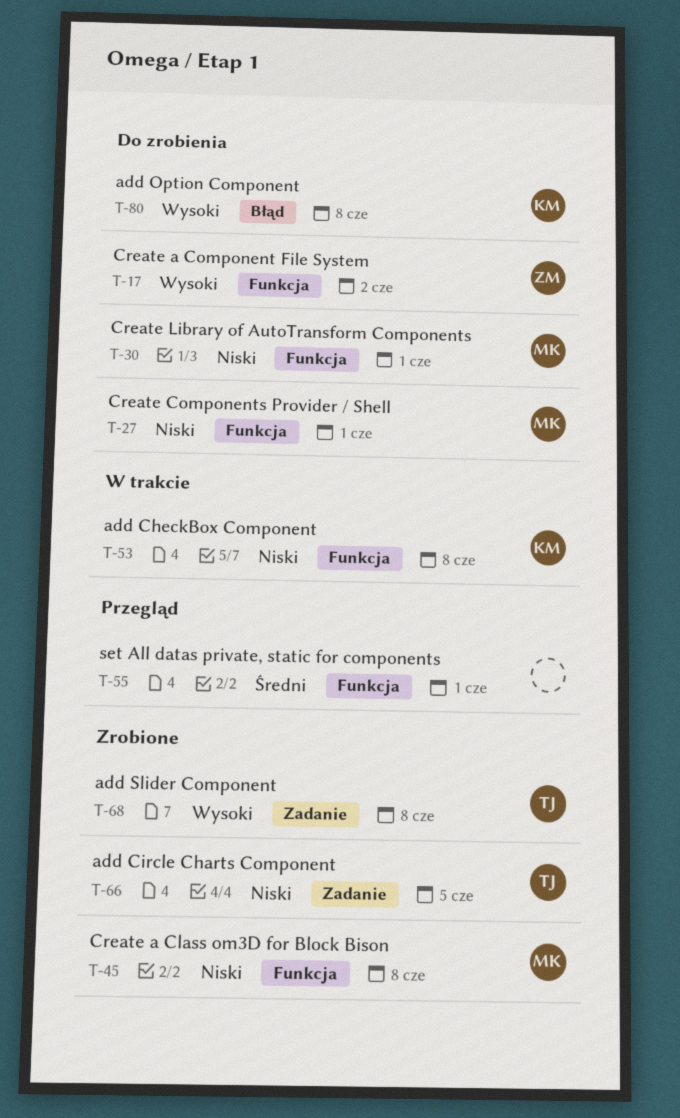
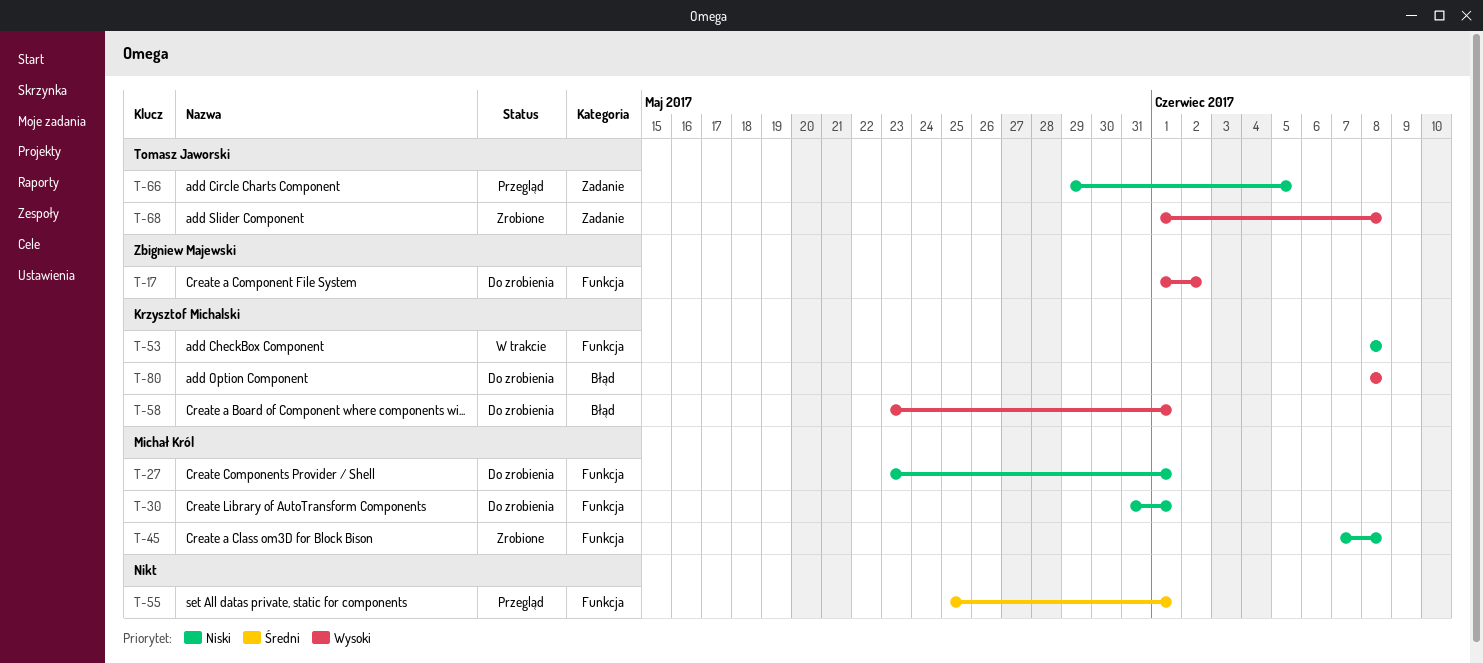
T-58: none -> present
T-66, status: Zrobione -> Przegląd

